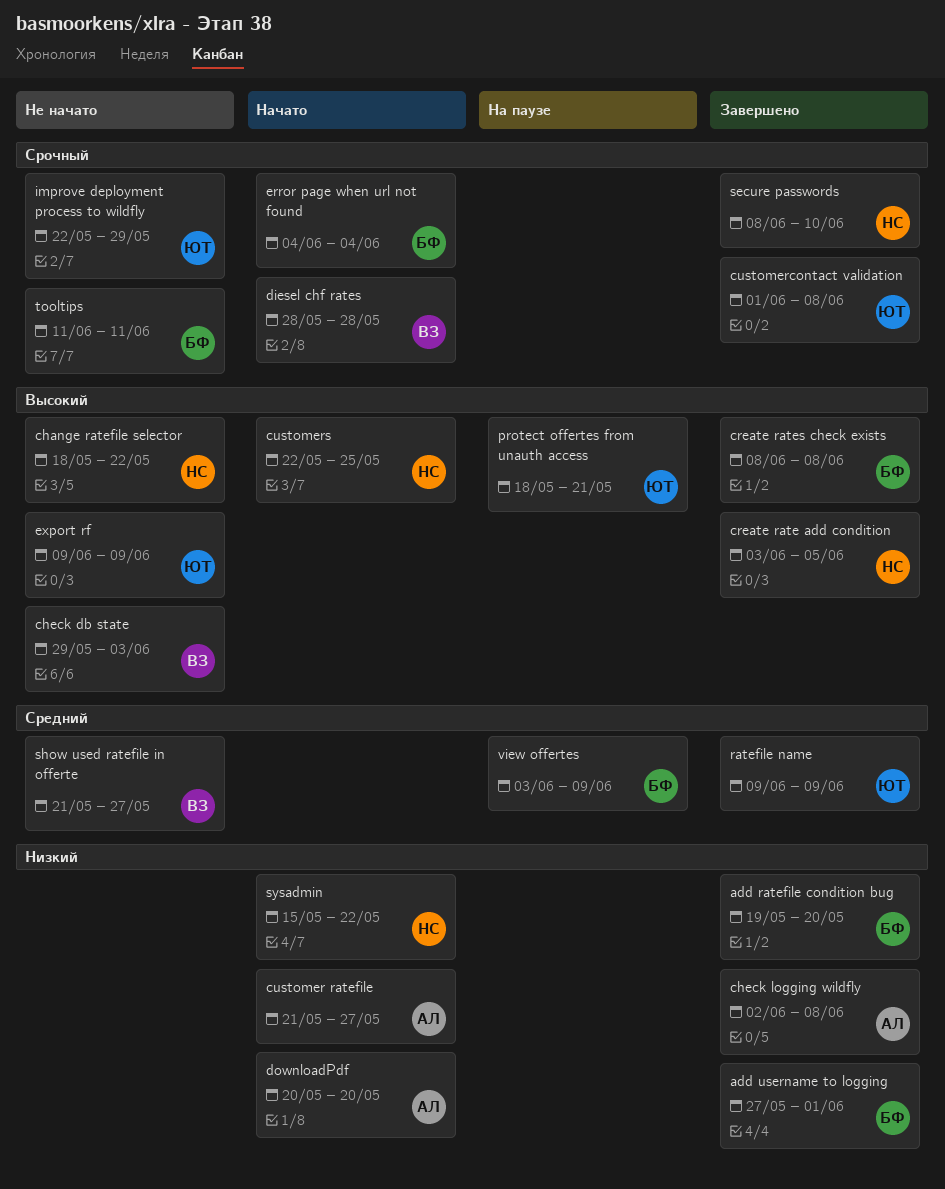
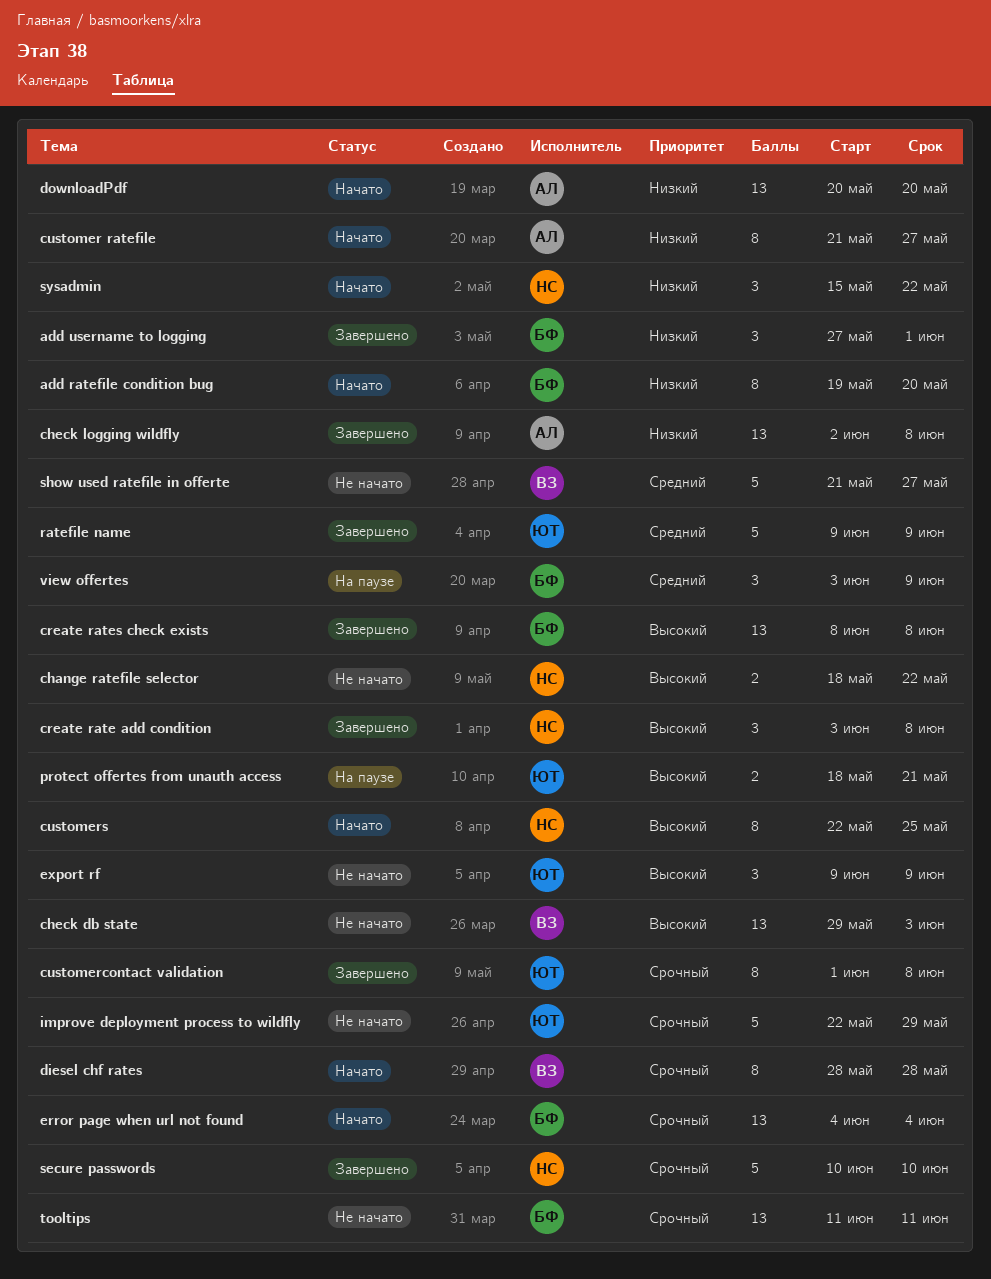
add ratefile condition bug, status: Завершено -> Начато
create rate add condition, due: Jun 5 -> Jun 8
secure passwords, start: Jun 8 -> Jun 10

